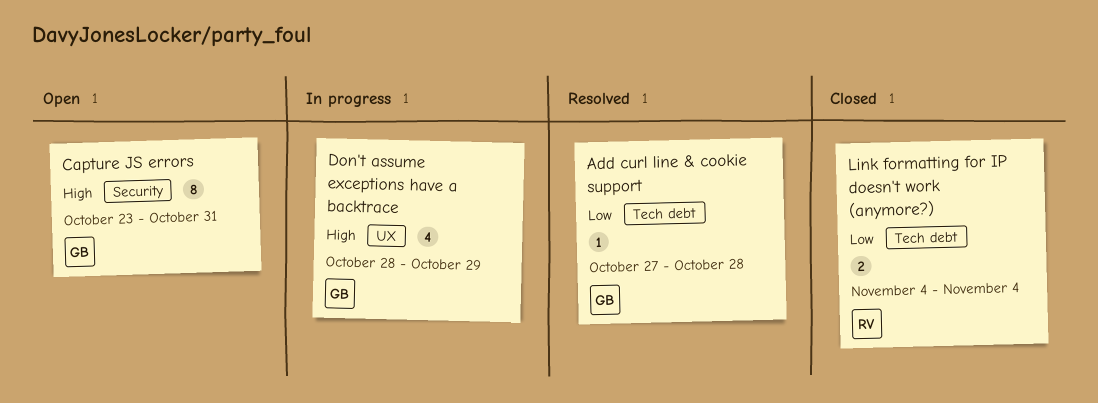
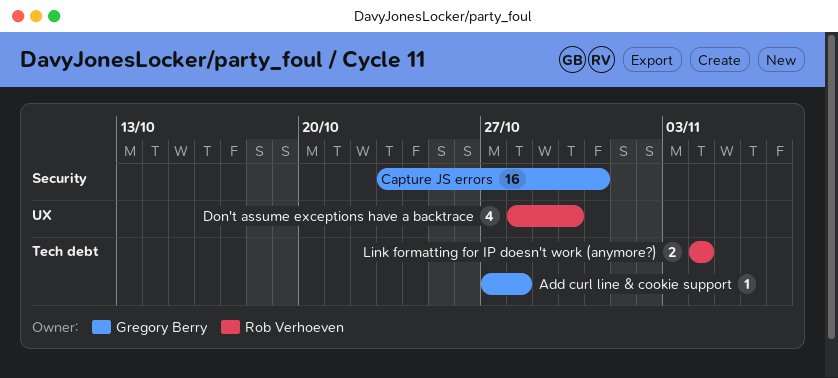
Capture JS errors, estimate: 8 -> 16
Don't assume exceptions have a backtrace, owner: Gregory Berry -> Rob Verhoeven
Don't assume exceptions have a backtrace, due: Oct 29 -> Oct 30

